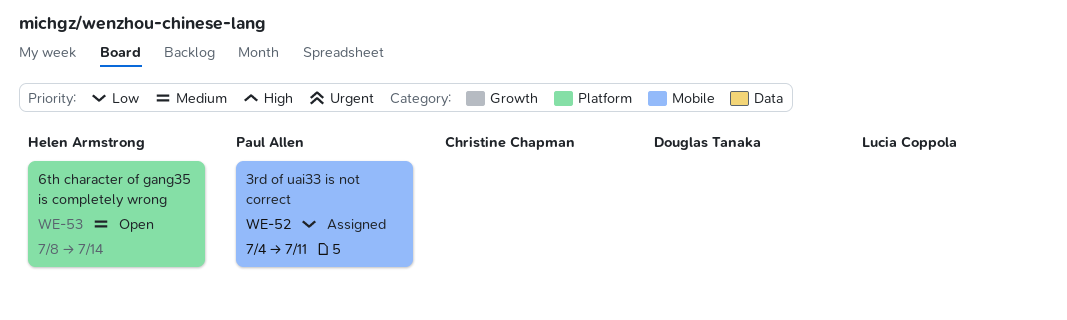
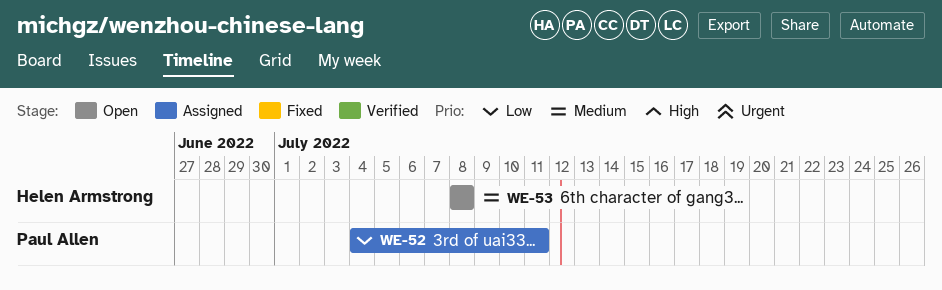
WE-53, due: Jul 14 -> Jul 8

